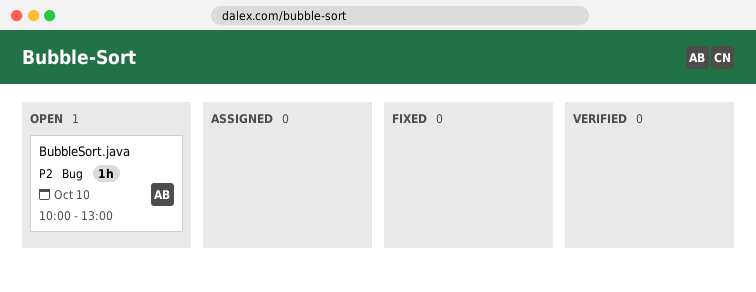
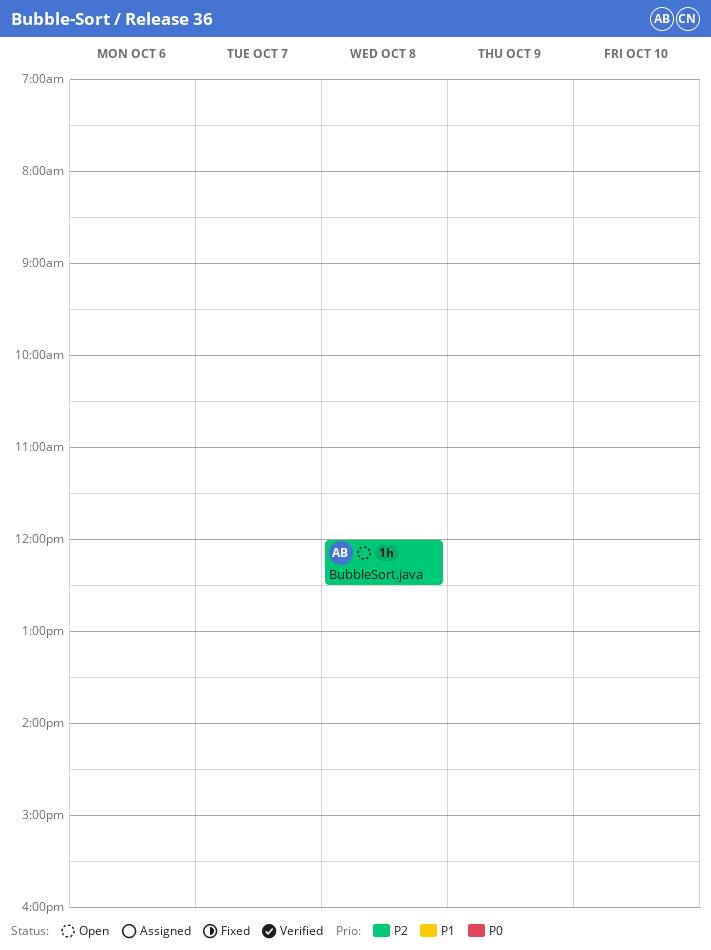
BubbleSort.java, day: Oct 10 -> Oct 8
BubbleSort.java, begins: 10:00 -> 12:00
BubbleSort.java, ends: 13:00 -> 12:30

